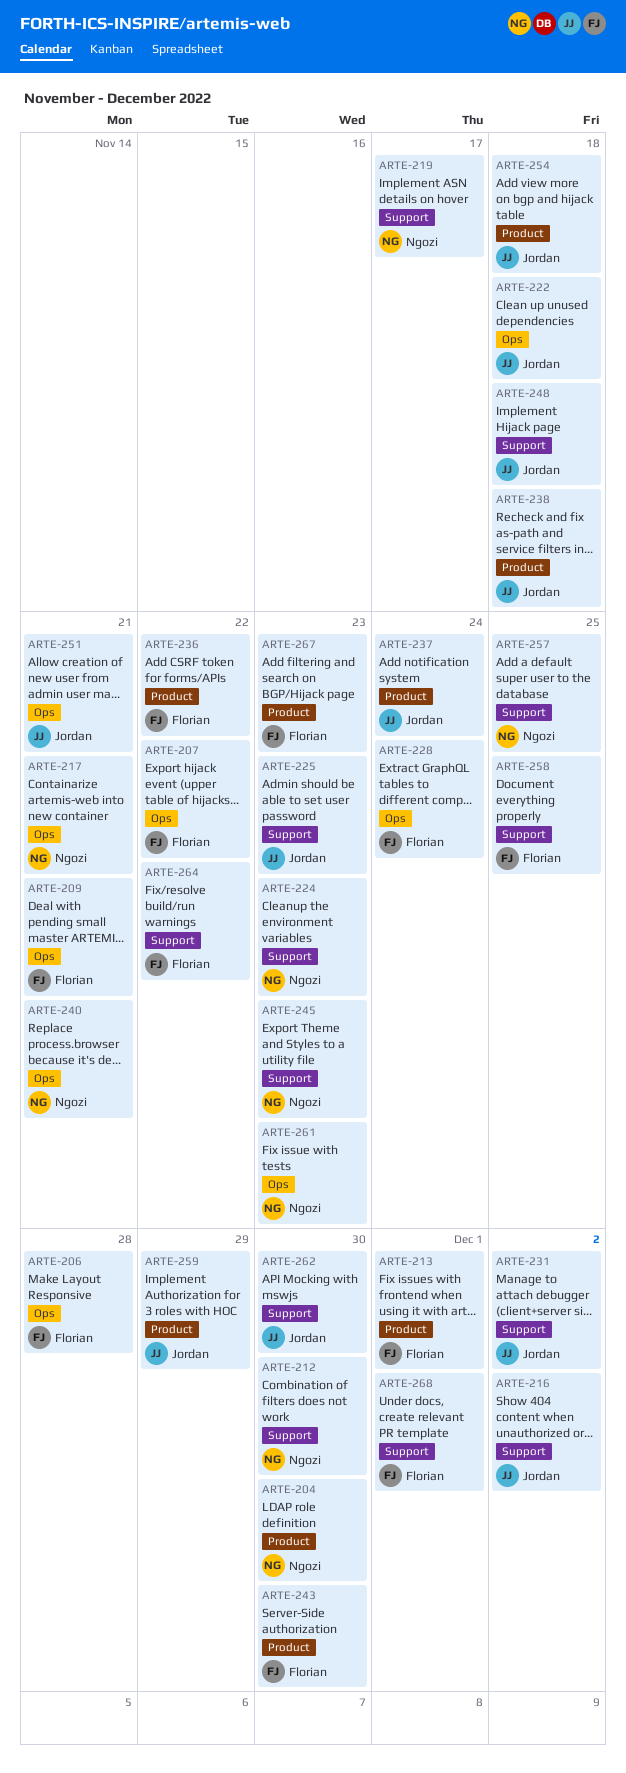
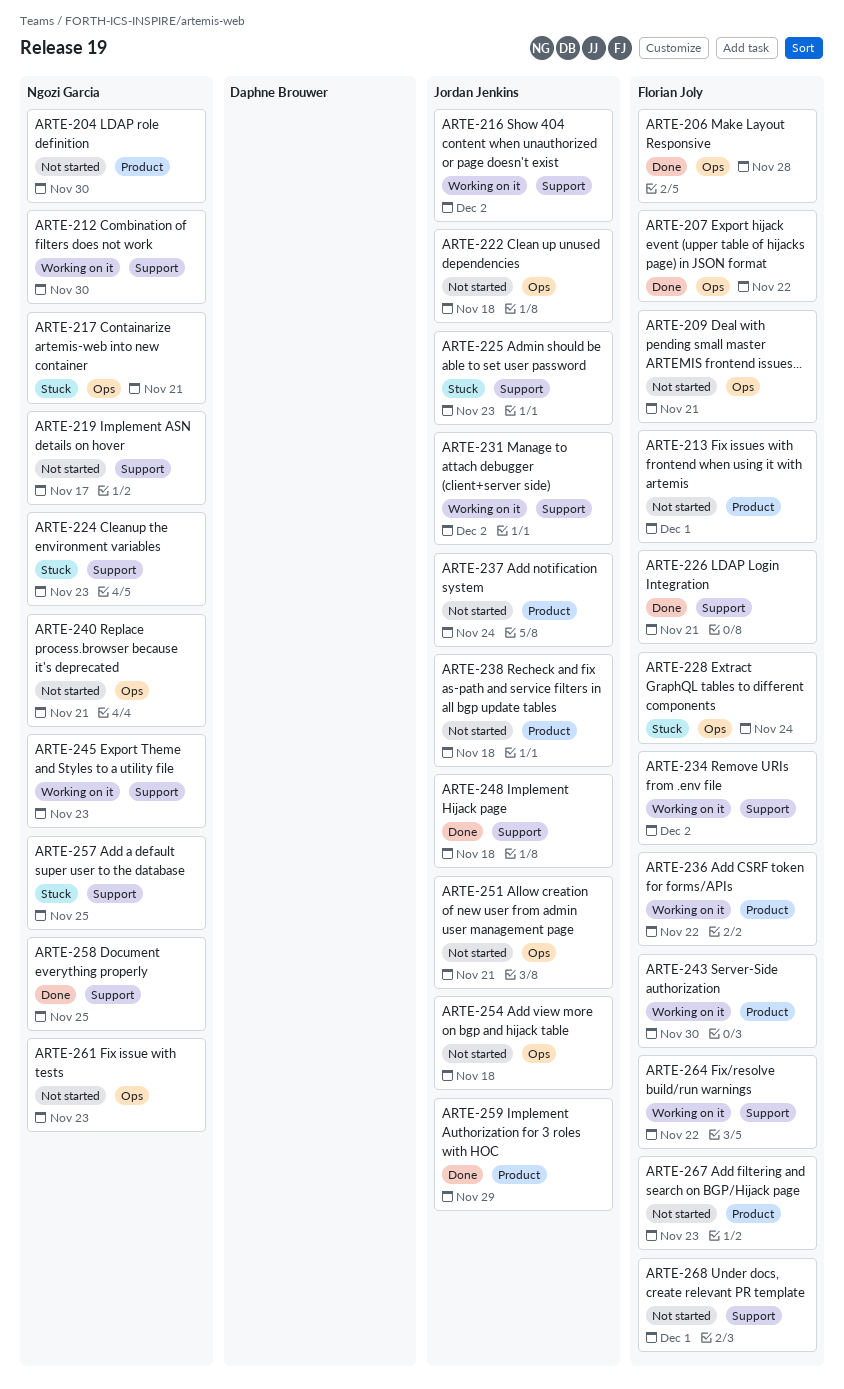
ARTE-226: none -> present
ARTE-234: none -> present
ARTE-254, label: Product -> Ops
ARTE-258, owner: Florian Joly -> Ngozi Garcia
ARTE-262: present -> none

